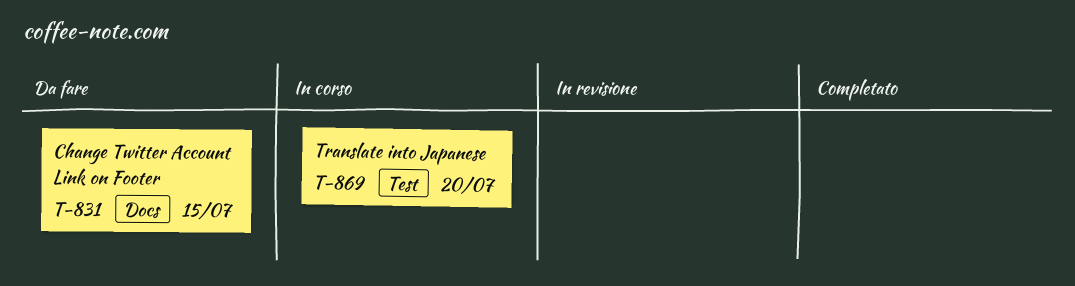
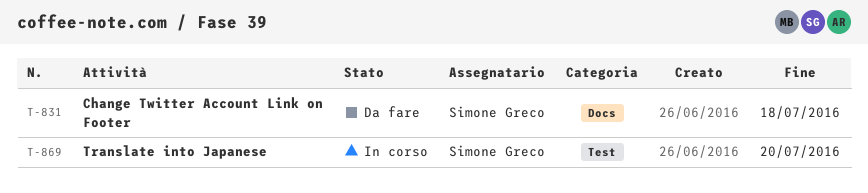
T-831, due: Jul 15 -> Jul 18

